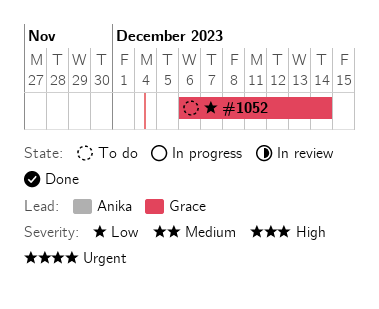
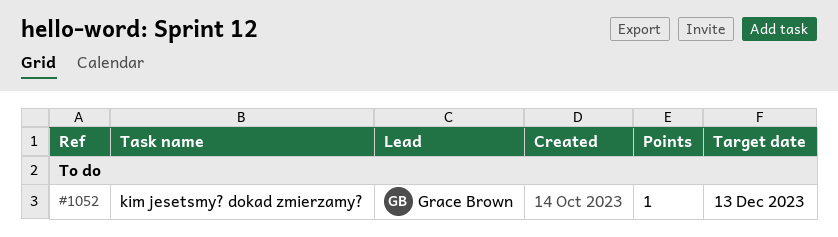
#1052, due: Dec 14 -> Dec 13

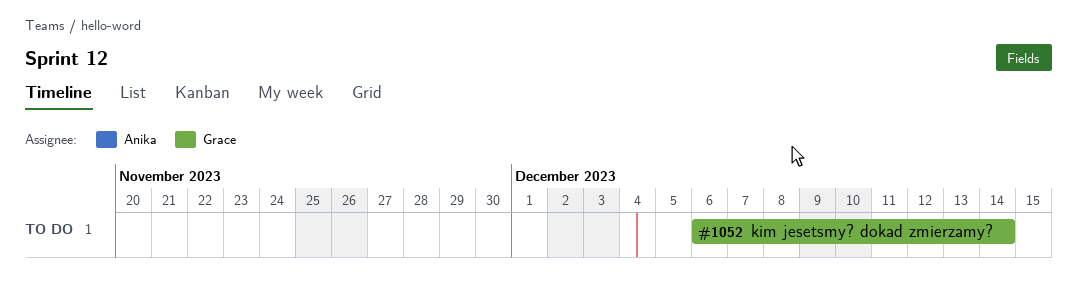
#1052, due: Dec 13 -> Dec 14

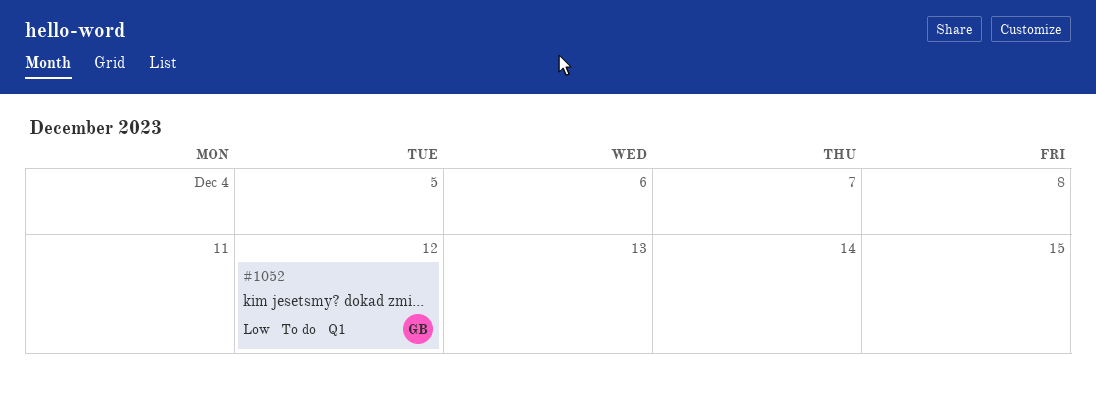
#1052, due: Dec 14 -> Dec 12

